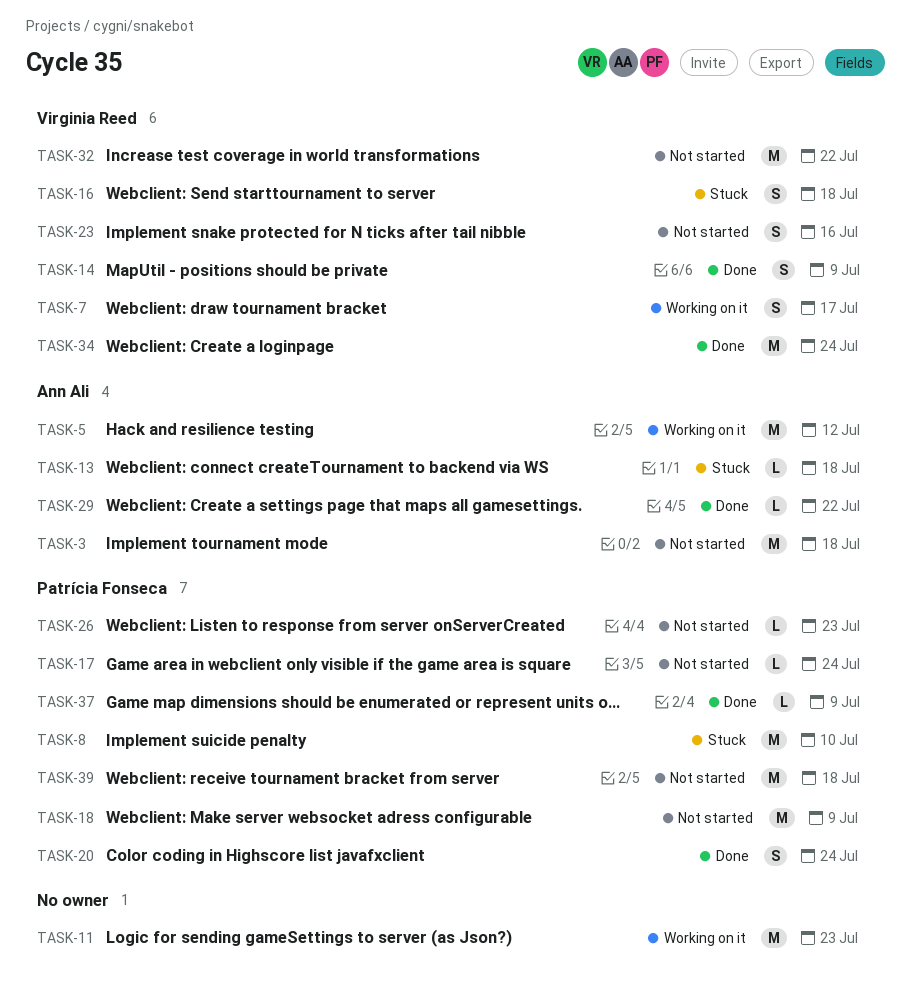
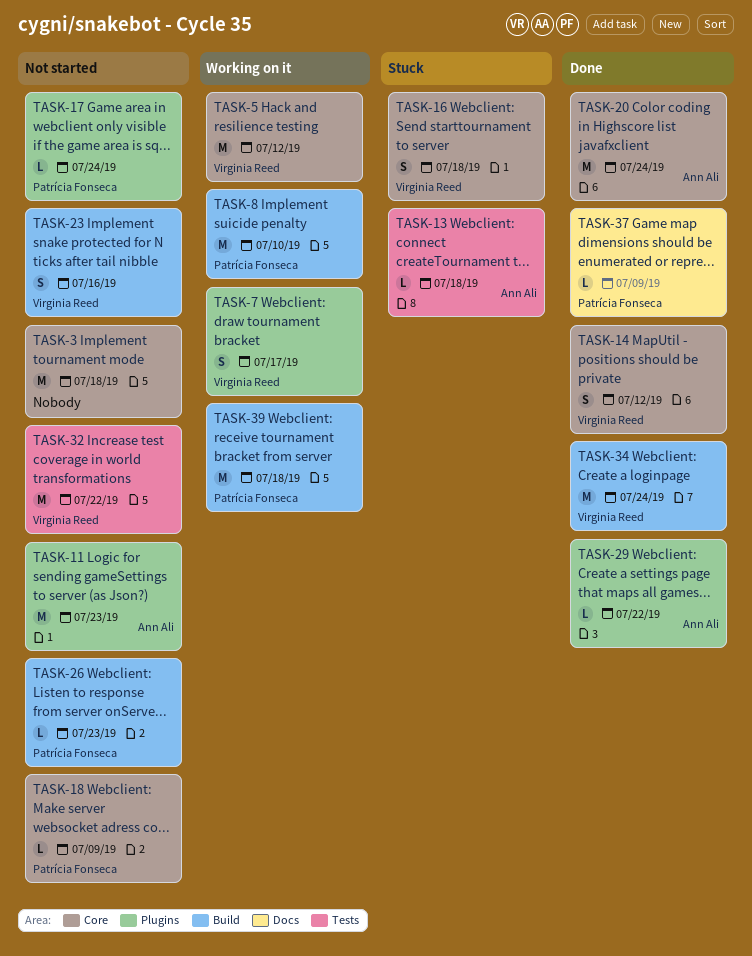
TASK-3, owner: Ann Ali -> none
TASK-5, owner: Ann Ali -> Virginia Reed
TASK-8, status: Stuck -> Working on it
TASK-11, status: Working on it -> Not started
TASK-11, owner: none -> Ann Ali
TASK-14, due: Jul 9 -> Jul 12
TASK-18, estimate: M -> L
TASK-20, owner: Patrícia Fonseca -> Ann Ali
TASK-20, estimate: S -> M
TASK-39, status: Not started -> Working on it

